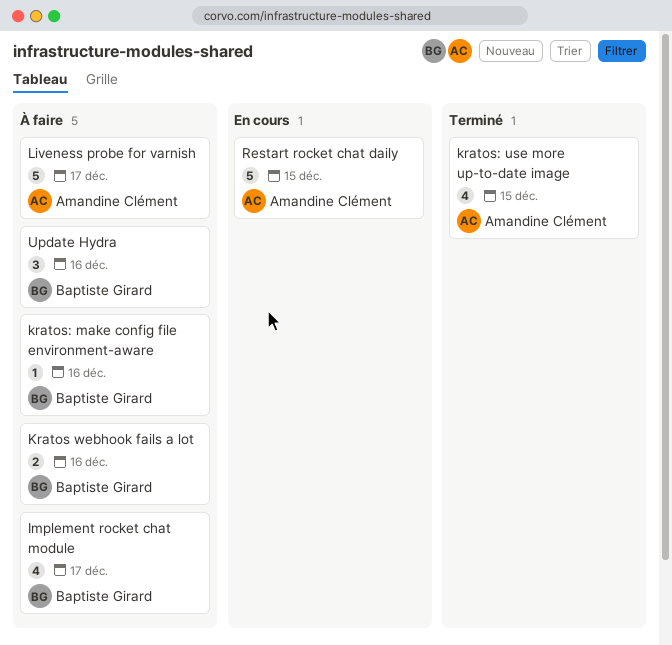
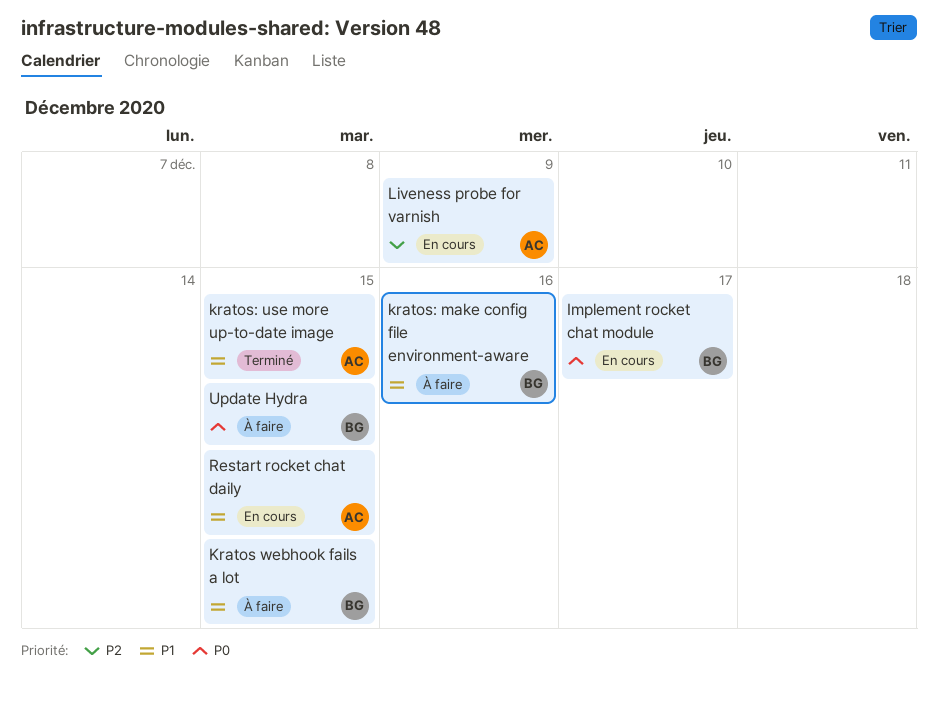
Implement rocket chat module, status: À faire -> En cours
Kratos webhook fails a lot, due: Dec 16 -> Dec 15
Liveness probe for varnish, status: À faire -> En cours
Liveness probe for varnish, due: Dec 17 -> Dec 9
Update Hydra, due: Dec 16 -> Dec 15

